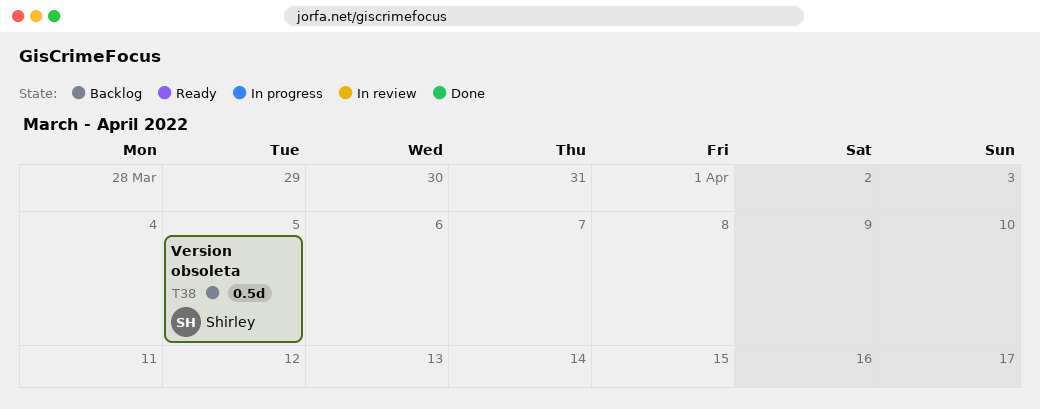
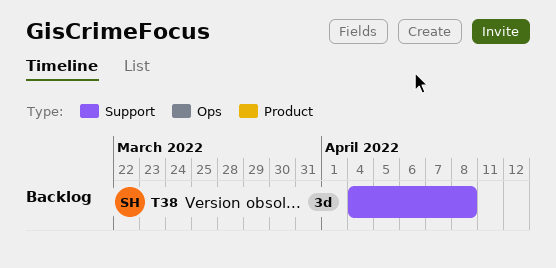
T38, estimate: 0.5d -> 3d
T38, due: Apr 5 -> Apr 8

